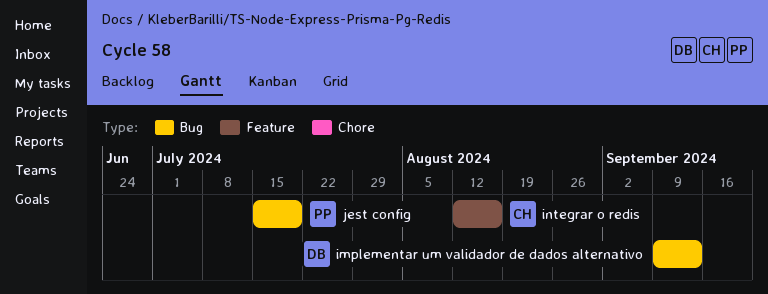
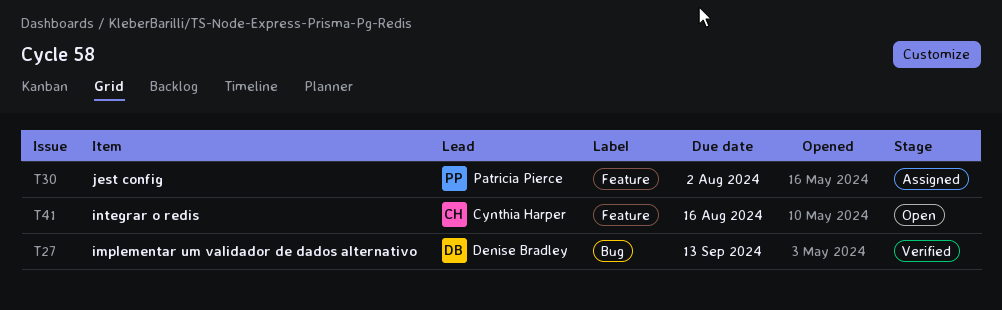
jest config, label: Bug -> Feature
jest config, due: Jul 19 -> Aug 2

